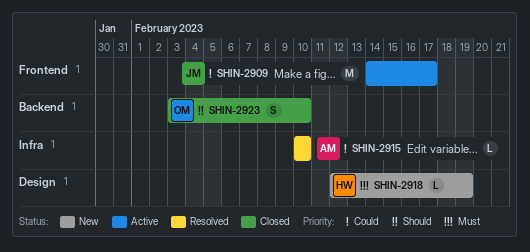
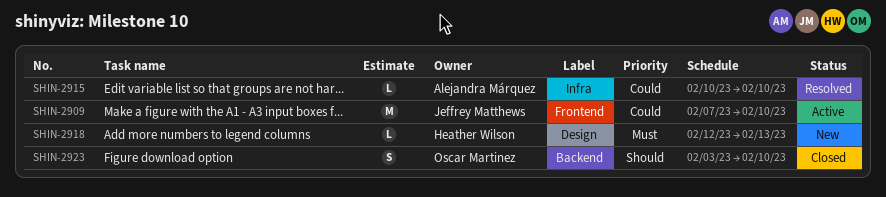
SHIN-2909, start: Feb 14 -> Feb 7
SHIN-2909, due: Feb 17 -> Feb 10
SHIN-2918, due: Feb 19 -> Feb 13

